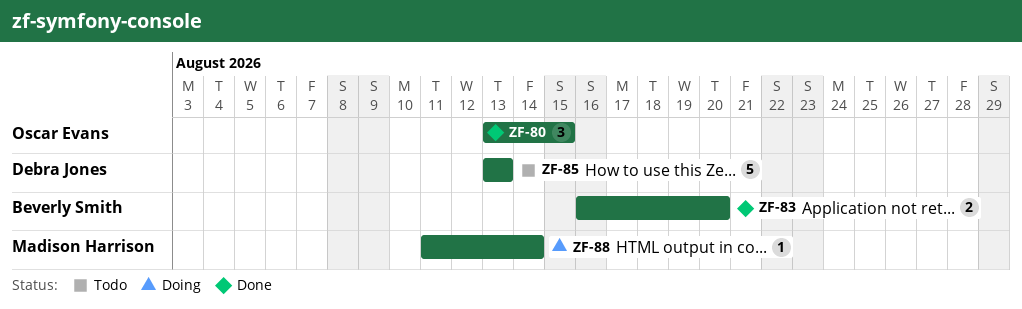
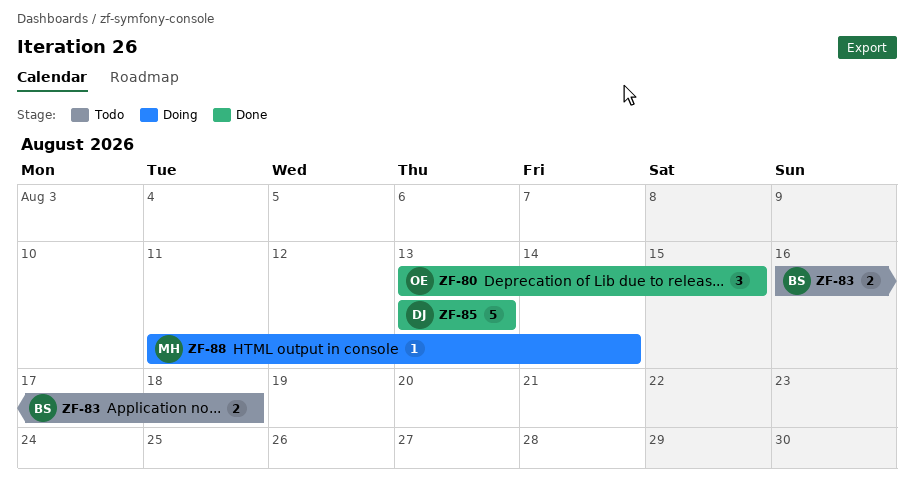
ZF-83, status: Done -> Todo
ZF-83, due: Aug 20 -> Aug 18
ZF-85, status: Todo -> Done

